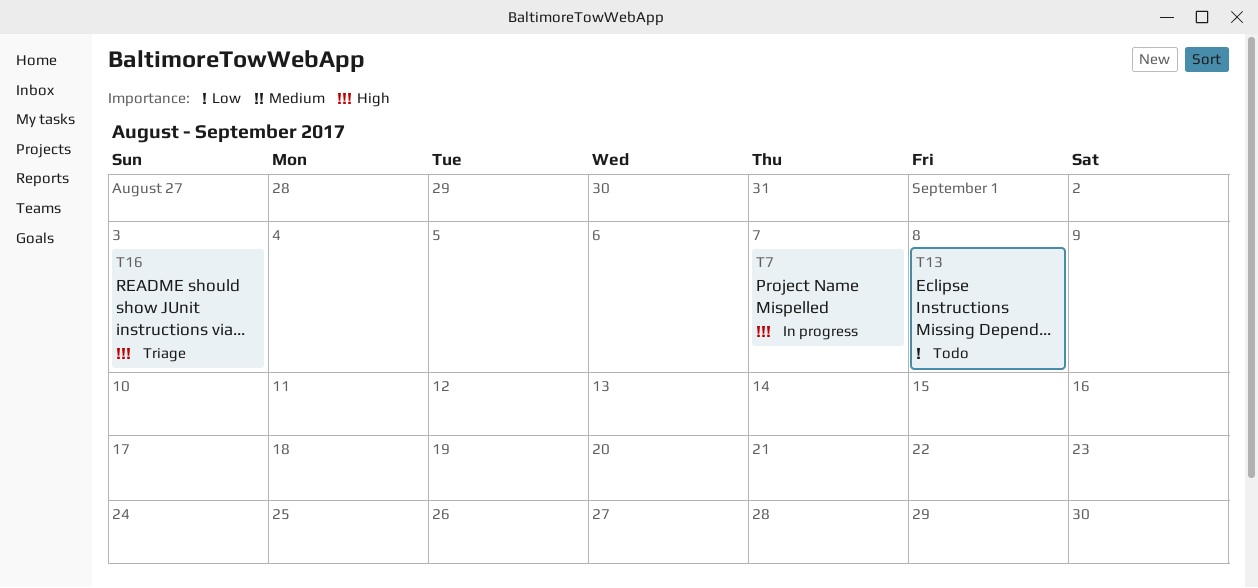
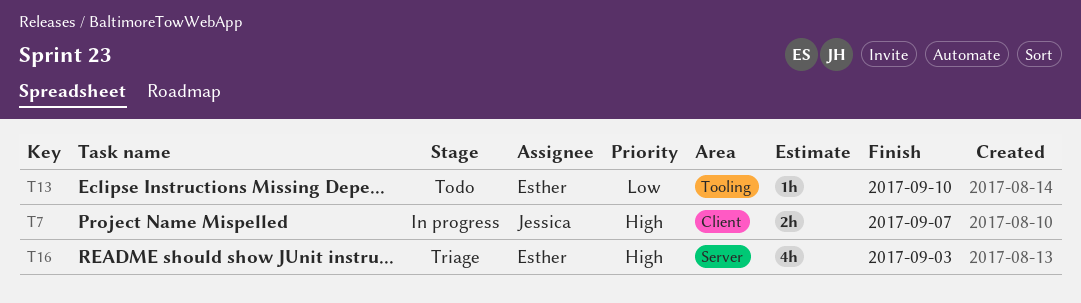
T13, due: Sep 8 -> Sep 10

